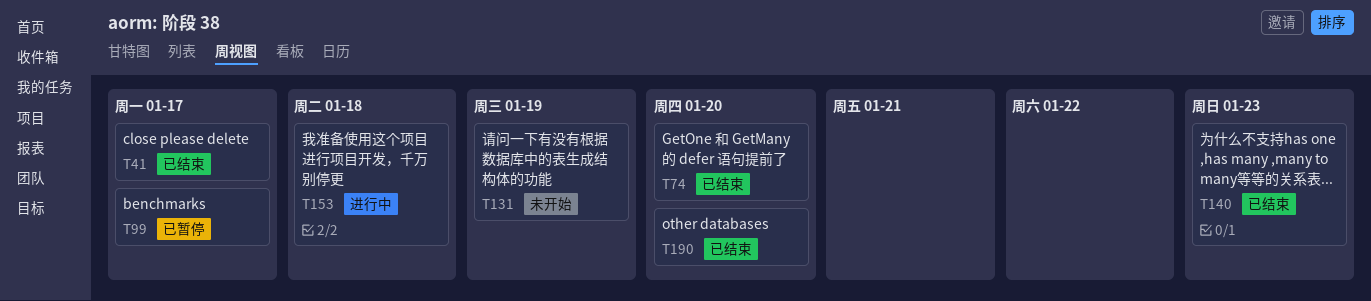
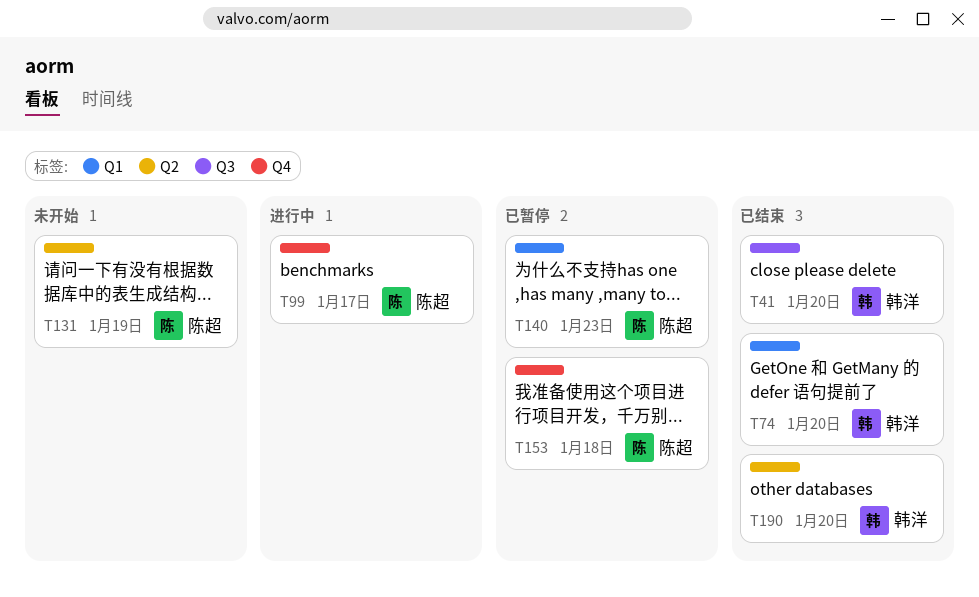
T41, due: Jan 17 -> Jan 20
T99, status: 已暂停 -> 进行中
T140, status: 已结束 -> 已暂停
T153, status: 进行中 -> 已暂停

